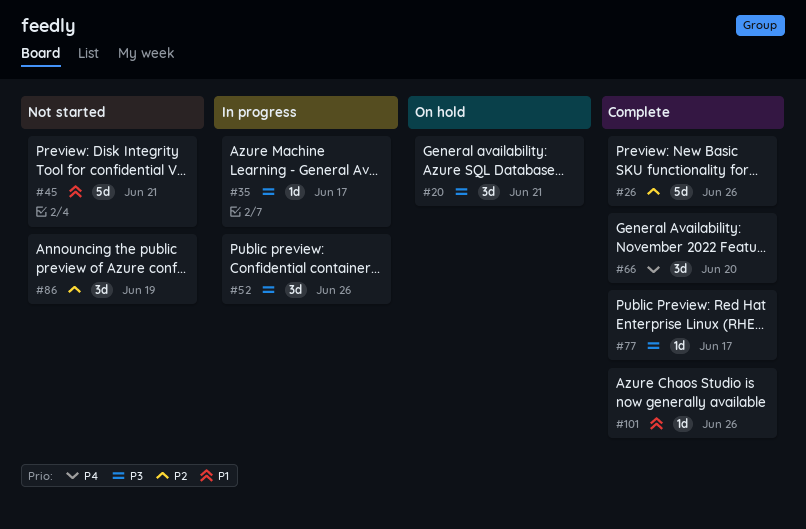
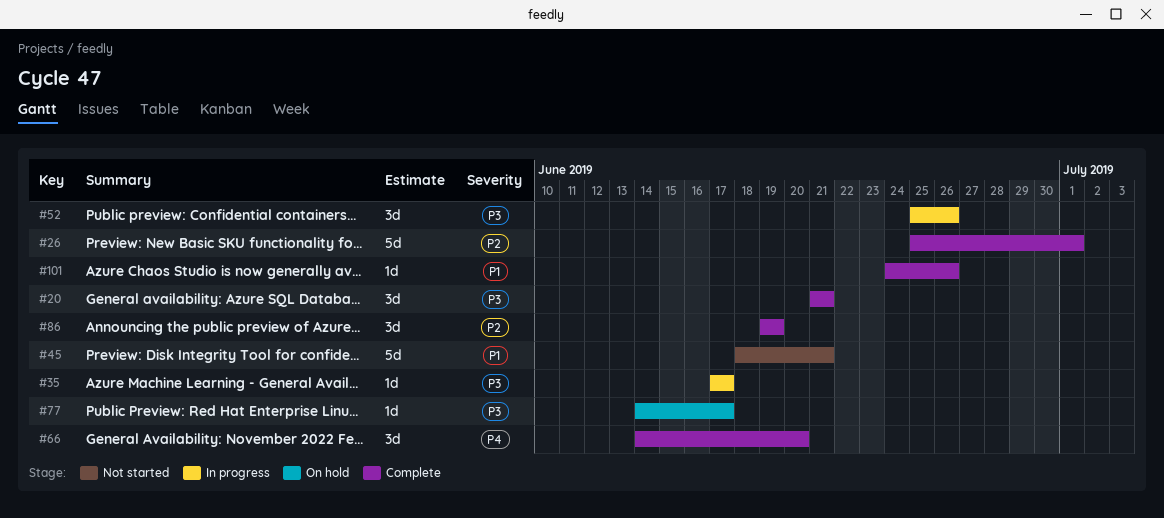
#20, status: On hold -> Complete
#26, due: Jun 26 -> Jul 1
#77, status: Complete -> On hold
#86, status: Not started -> Complete

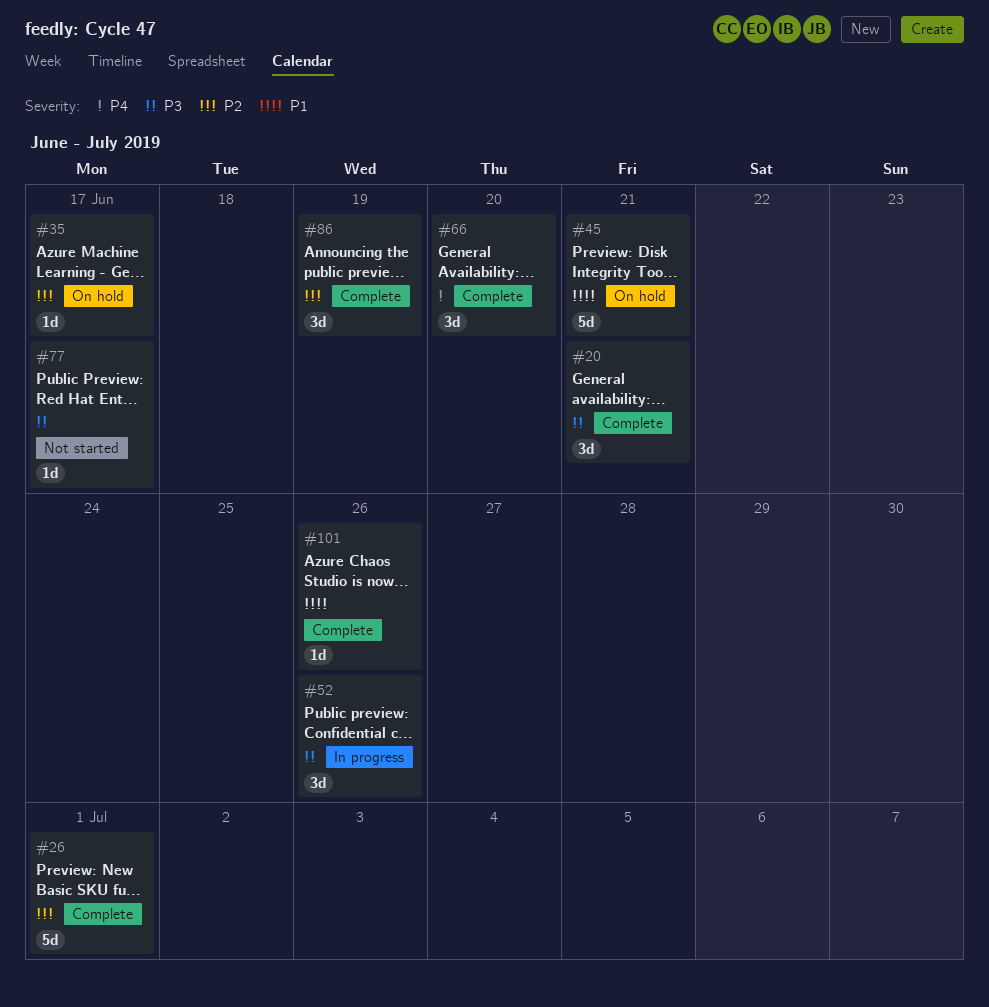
#35, status: In progress -> On hold
#35, priority: P3 -> P2
#45, status: Not started -> On hold
#77, status: On hold -> Not started

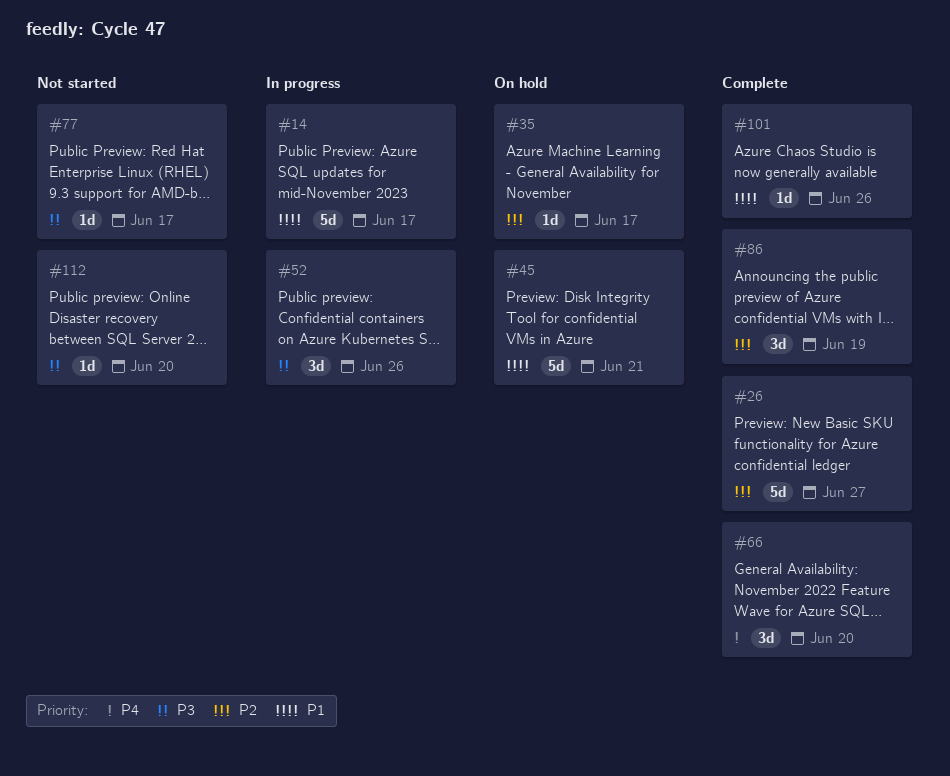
#14: none -> present
#20: present -> none
#26, due: Jul 1 -> Jun 27
#112: none -> present

